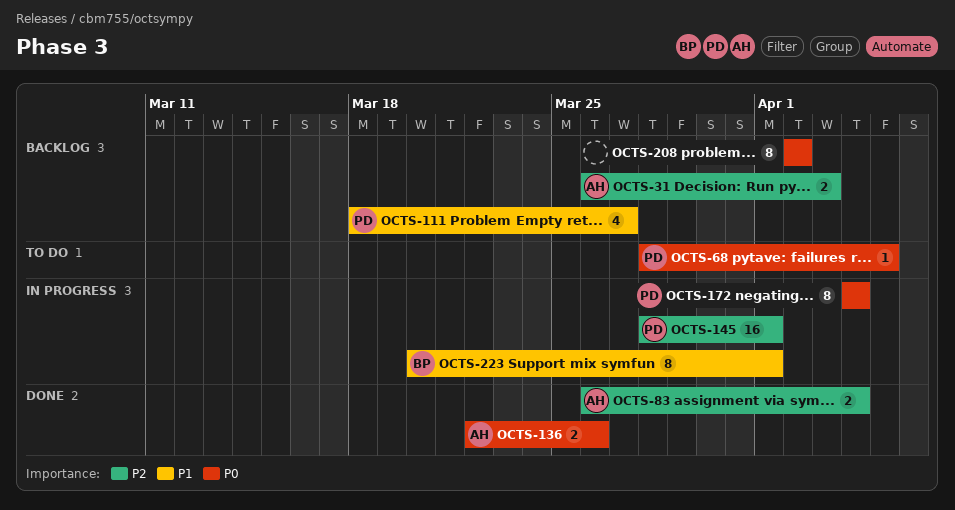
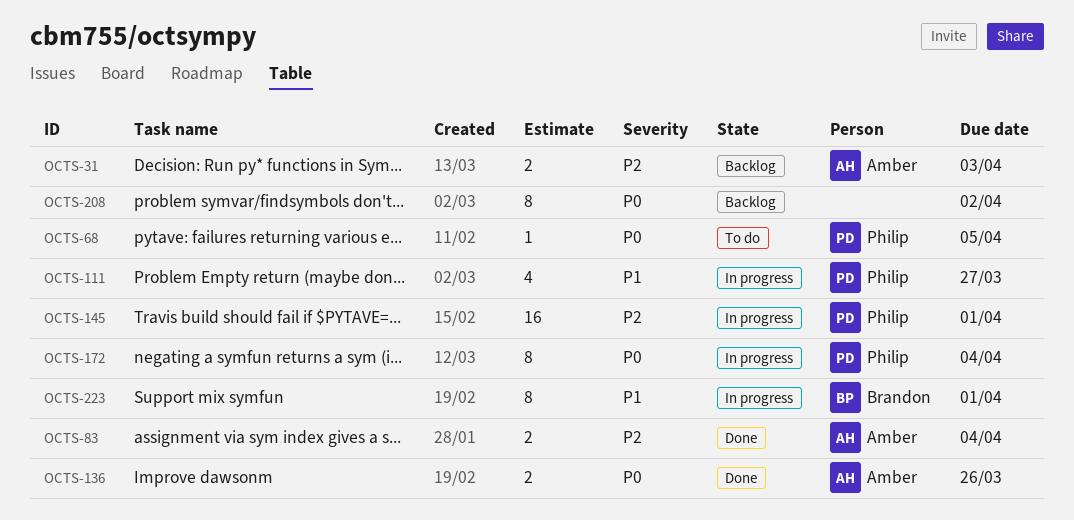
OCTS-111, status: Backlog -> In progress

